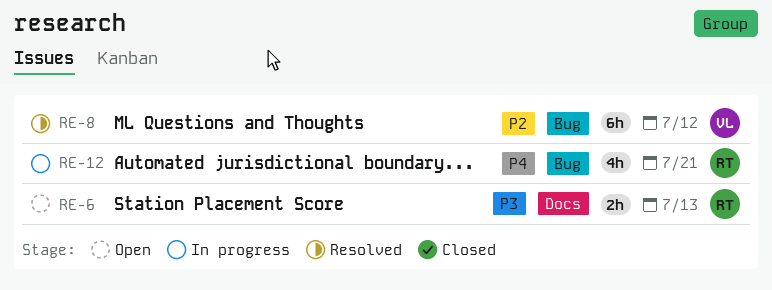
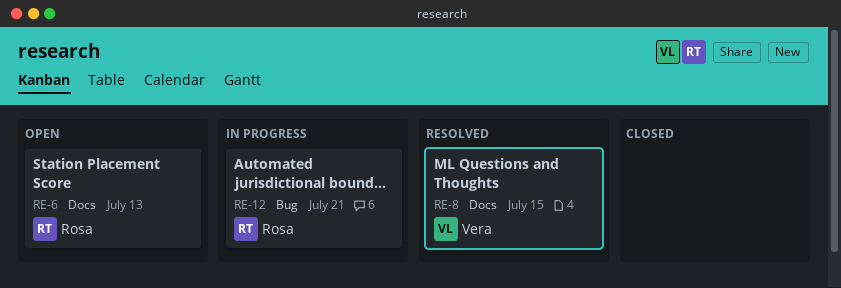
RE-8, label: Bug -> Docs
RE-8, due: Jul 12 -> Jul 15

